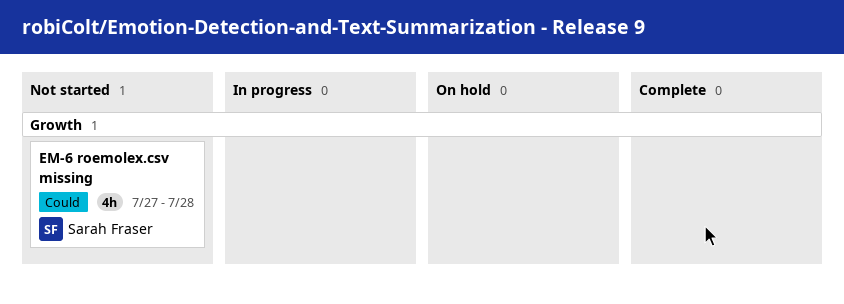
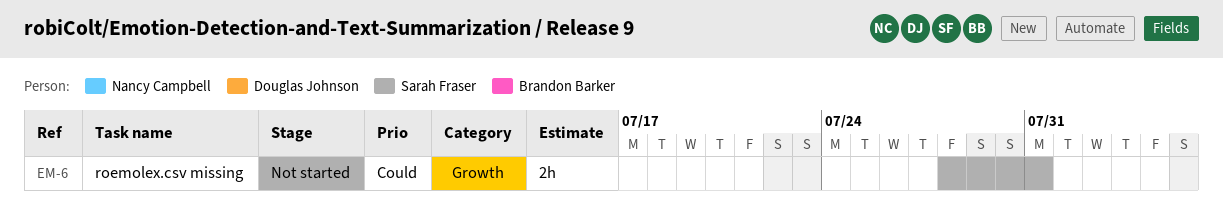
EM-6, estimate: 4h -> 2h
EM-6, start: Jul 27 -> Jul 28
EM-6, due: Jul 28 -> Jul 31

